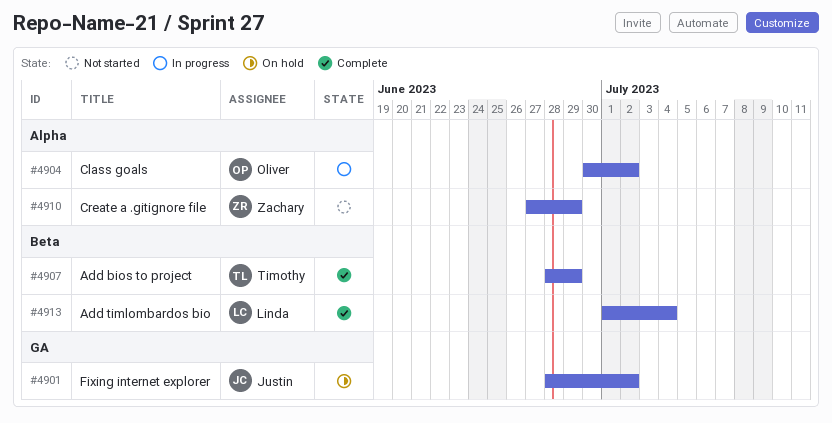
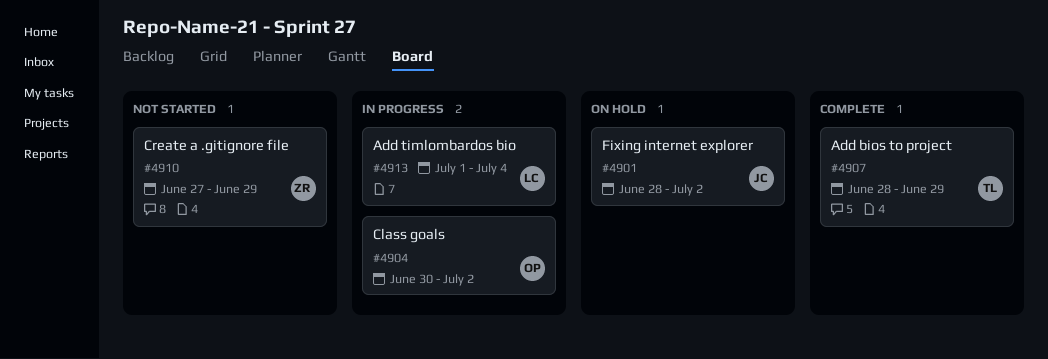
#4913, status: Complete -> In progress

